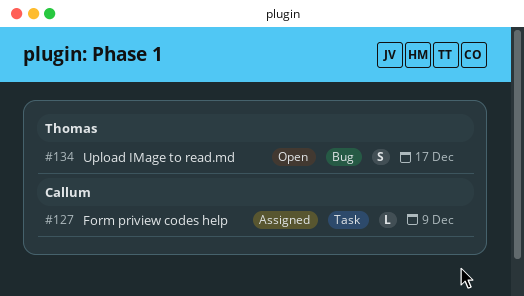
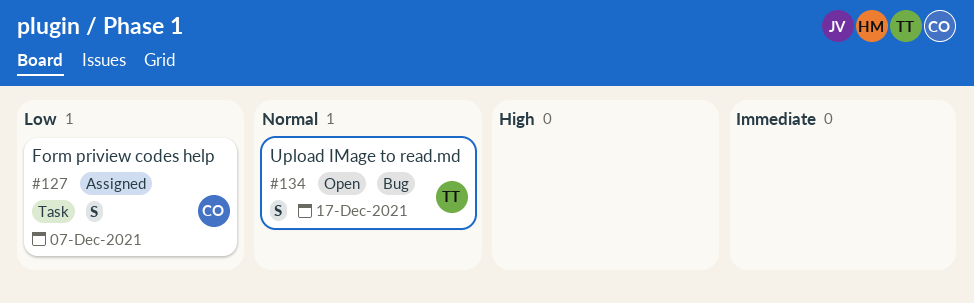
#127, estimate: L -> S
#127, due: Dec 9 -> Dec 7

